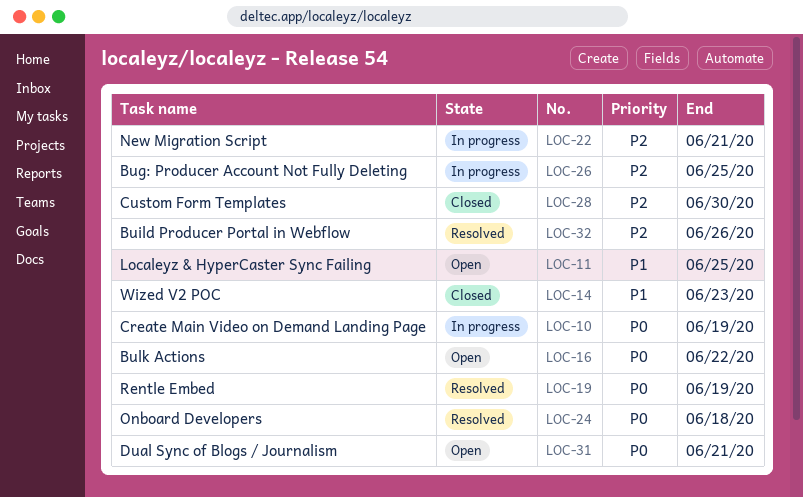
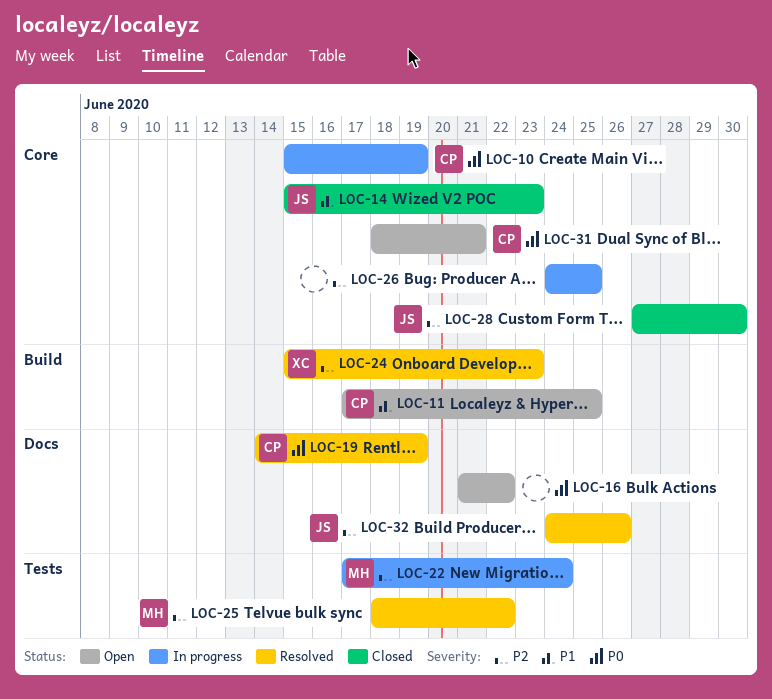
LOC-22, due: Jun 21 -> Jun 24
LOC-24, priority: P0 -> P2
LOC-24, due: Jun 18 -> Jun 23
LOC-25: none -> present

